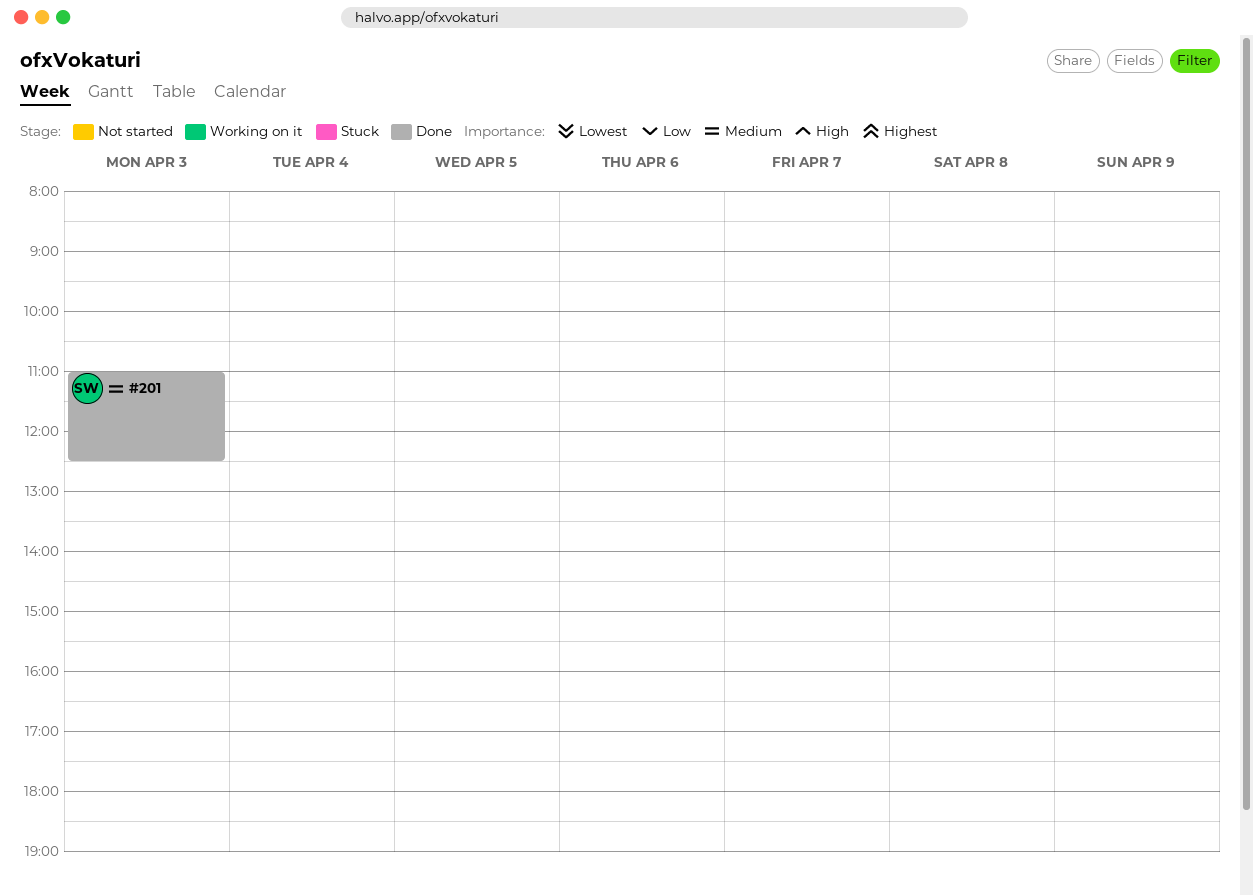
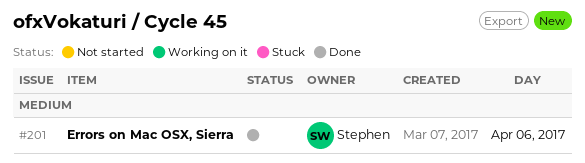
#201, day: Apr 3 -> Apr 6

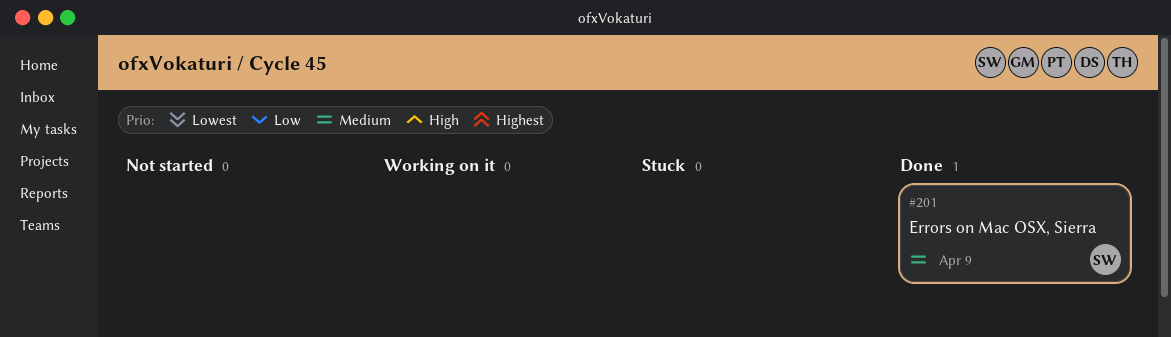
#201, day: Apr 6 -> Apr 9

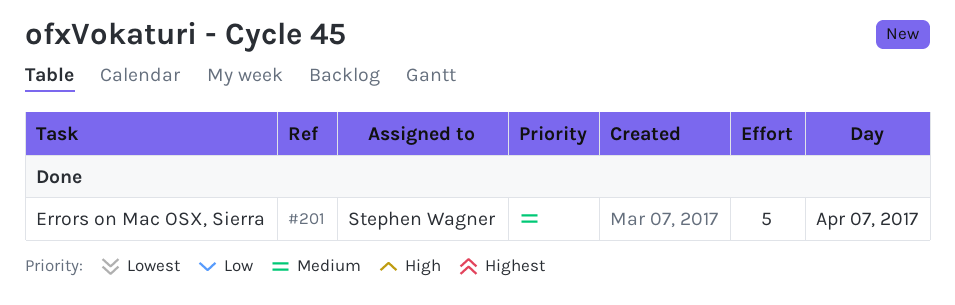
#201, day: Apr 9 -> Apr 7

